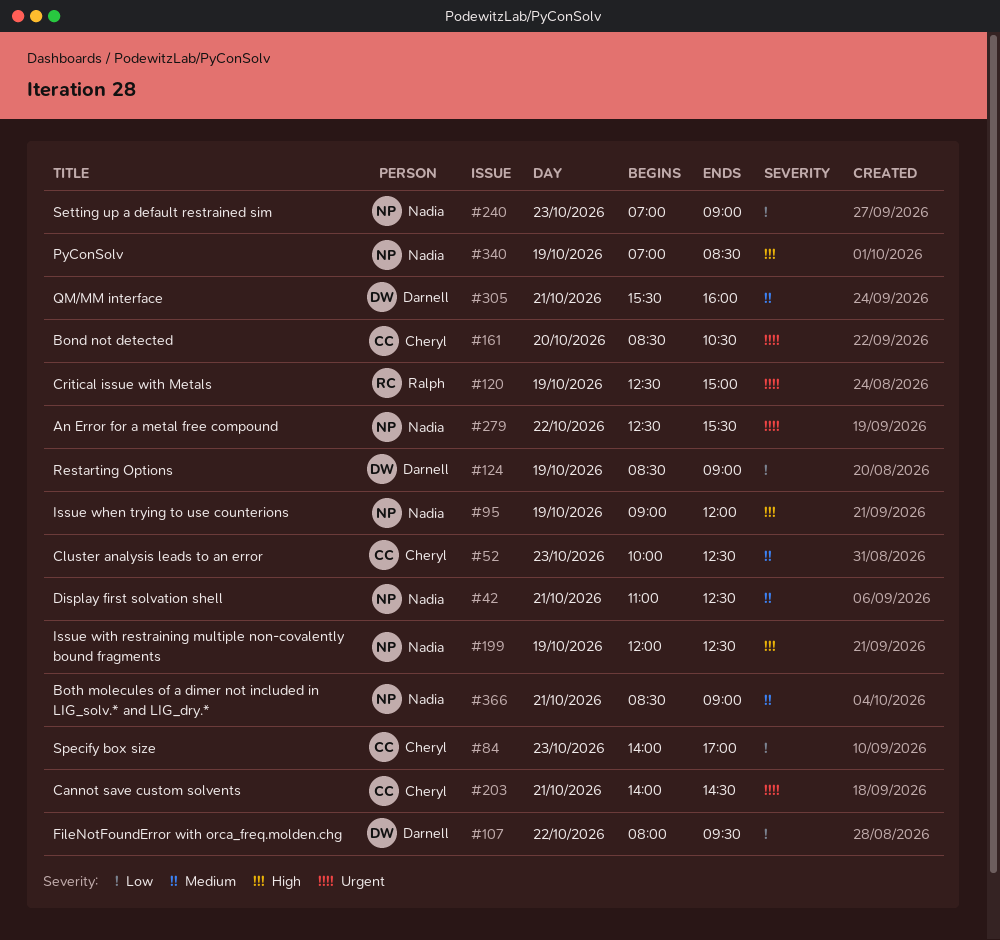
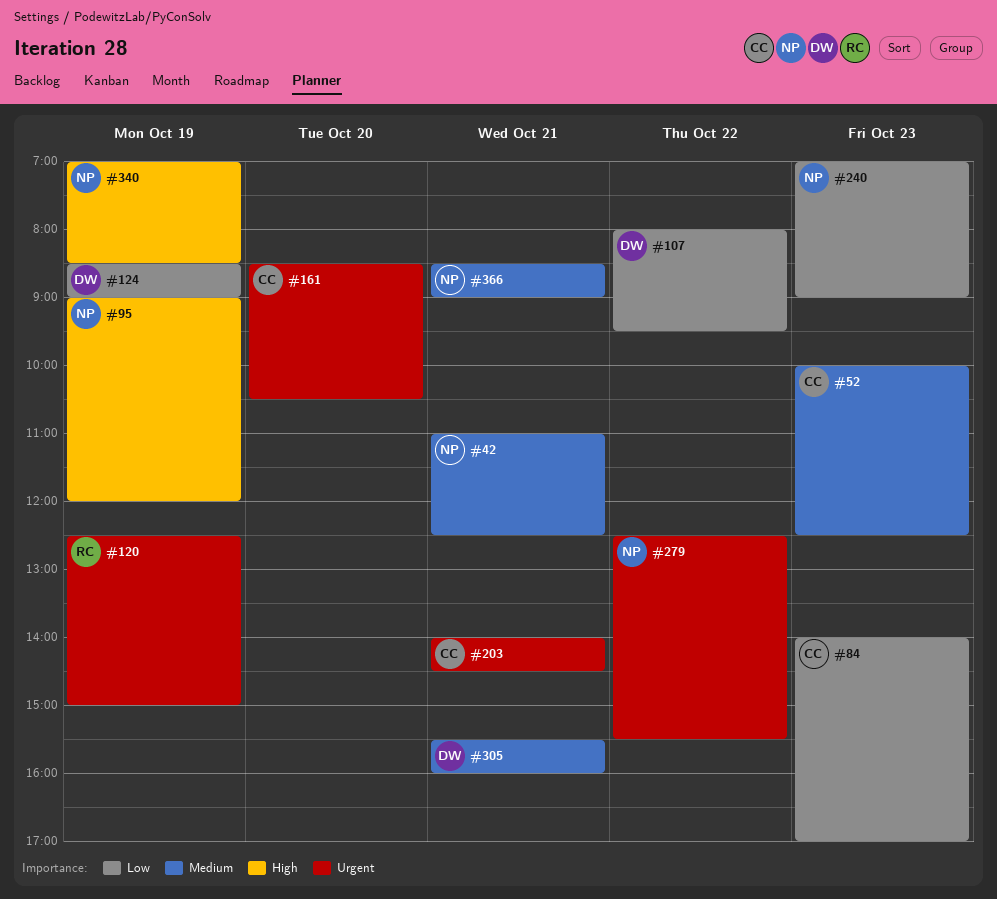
#199: present -> none

